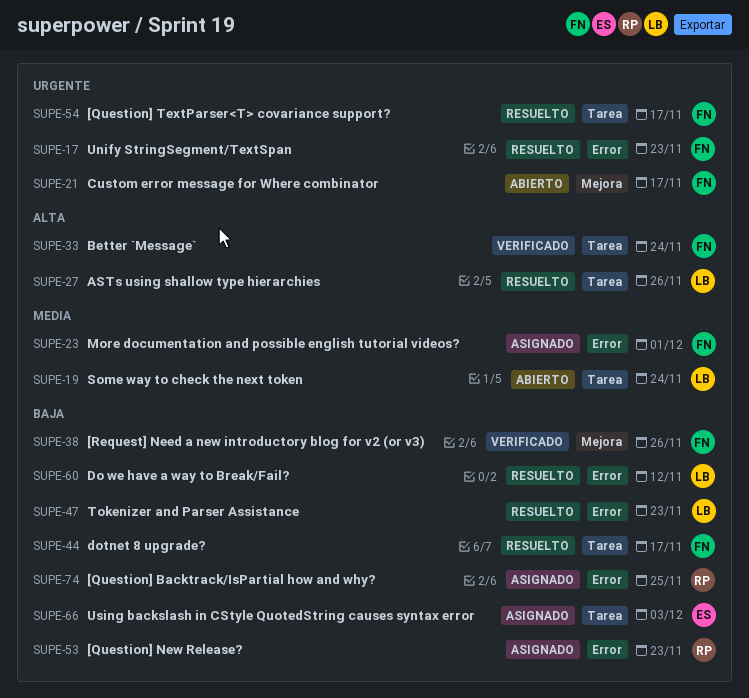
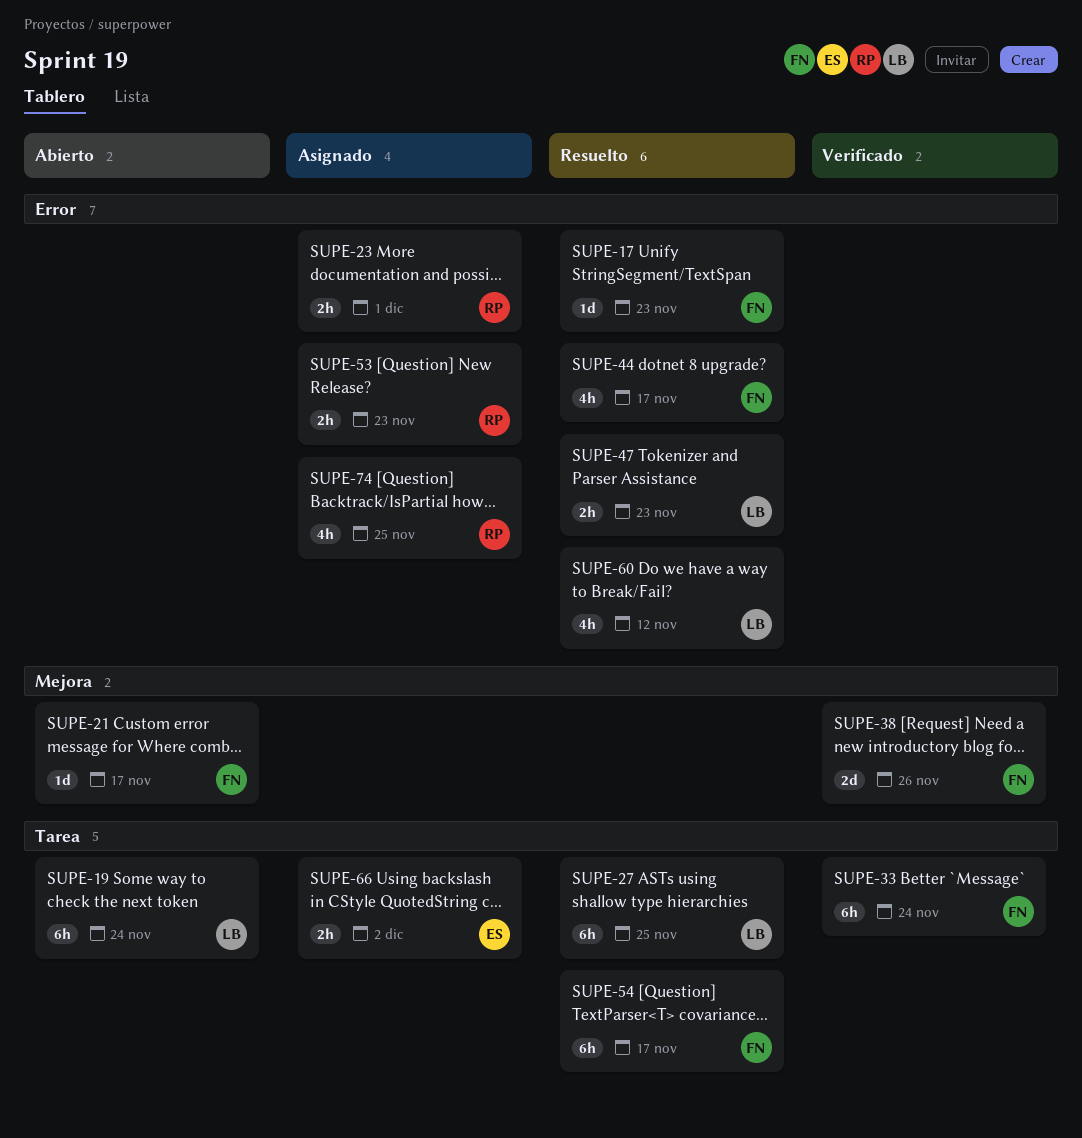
SUPE-23, owner: FN -> RP
SUPE-27, due: Nov 26 -> Nov 25
SUPE-44, label: Tarea -> Error
SUPE-66, due: Dec 3 -> Dec 2

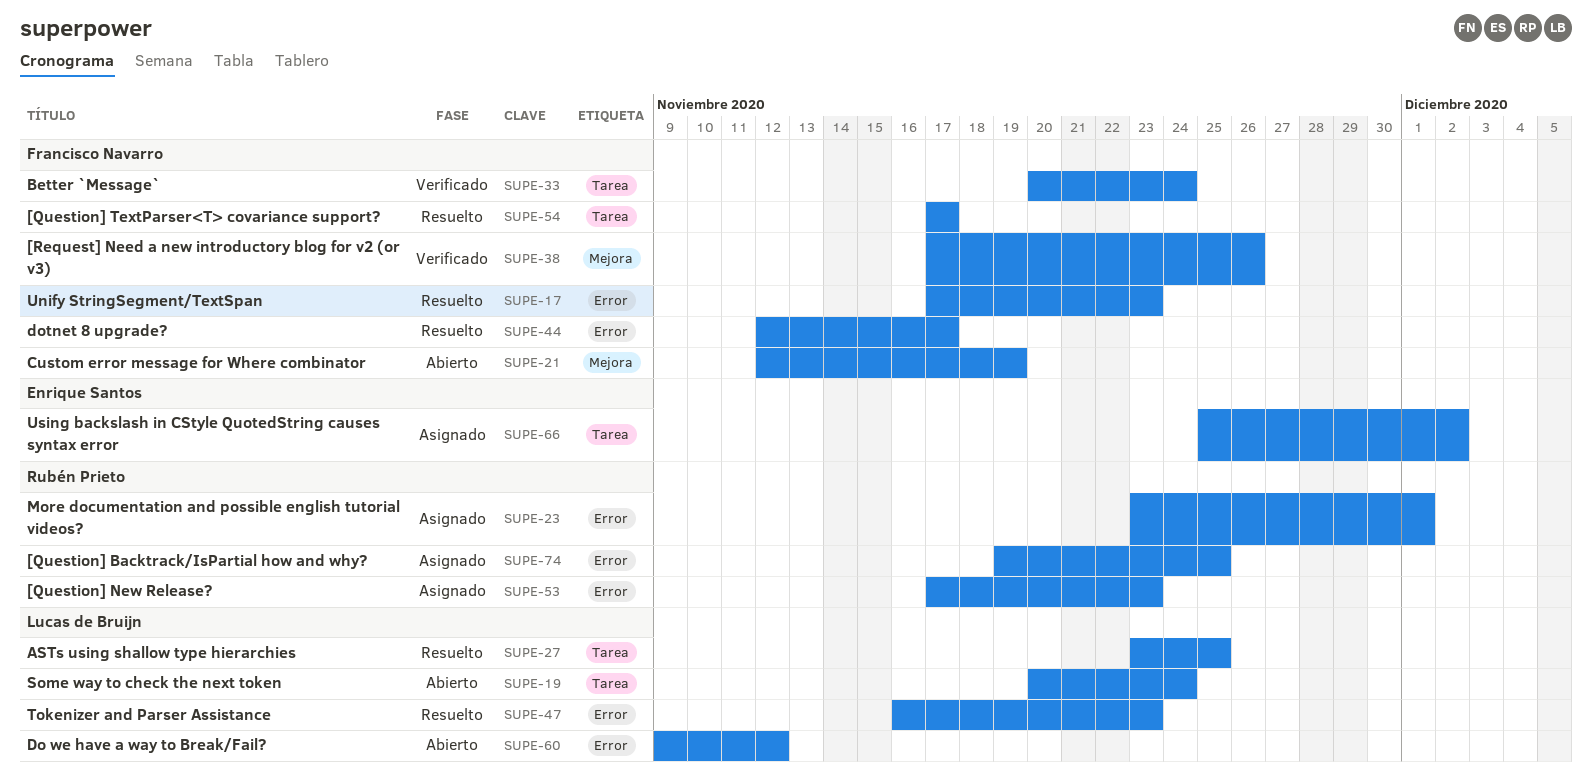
SUPE-21, due: Nov 17 -> Nov 19
SUPE-60, status: Resuelto -> Abierto

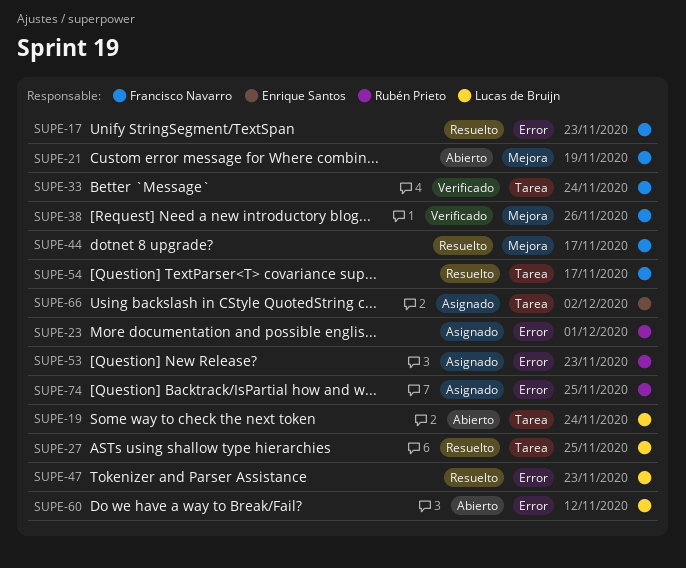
SUPE-44, label: Error -> Mejora

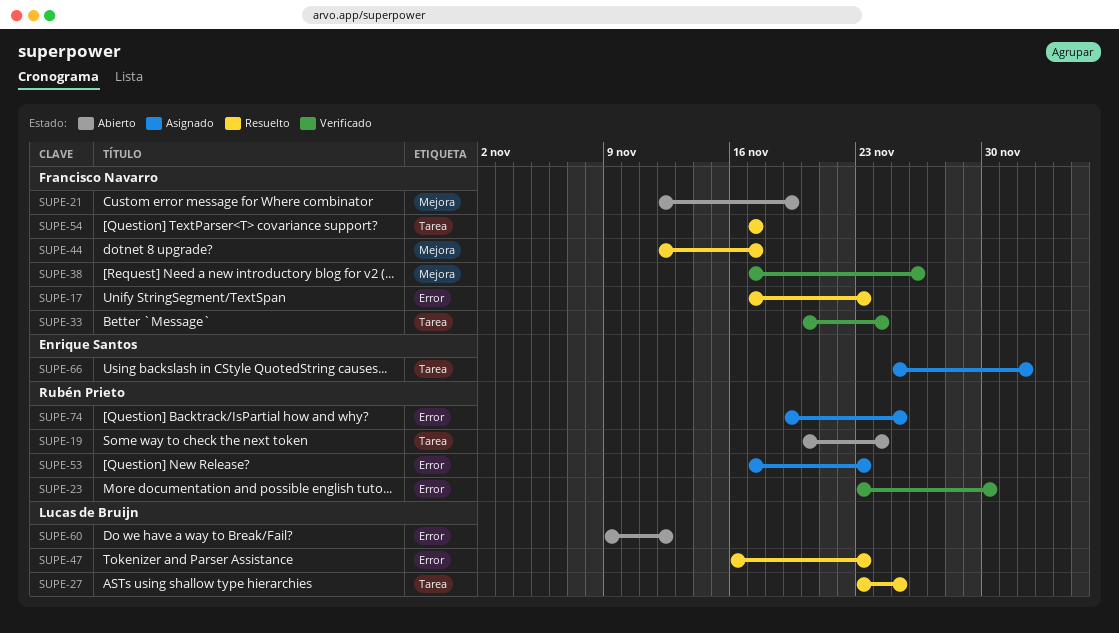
SUPE-19, owner: Lucas de Bruijn -> Rubén Prieto
SUPE-23, status: Asignado -> Verificado
SUPE-23, due: Dec 1 -> Nov 30

